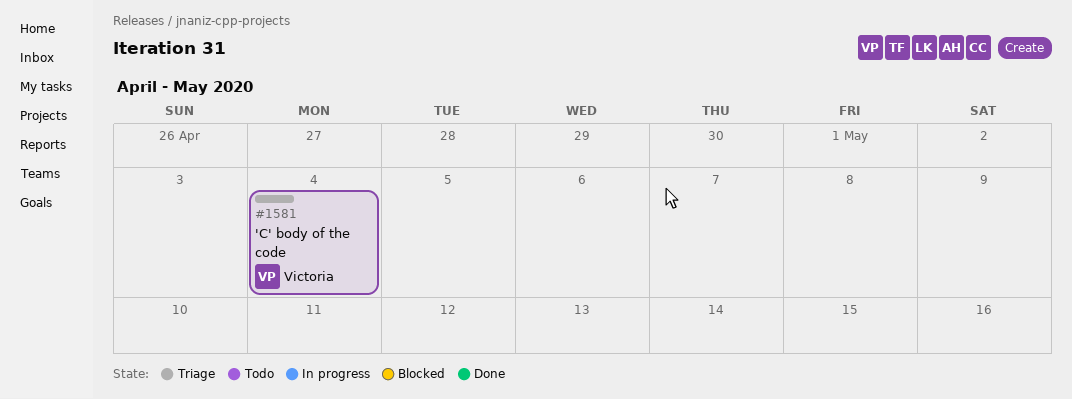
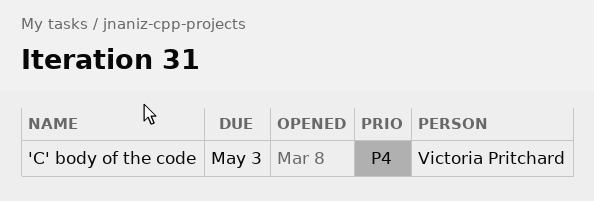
'C' body of the code, due: May 4 -> May 3

